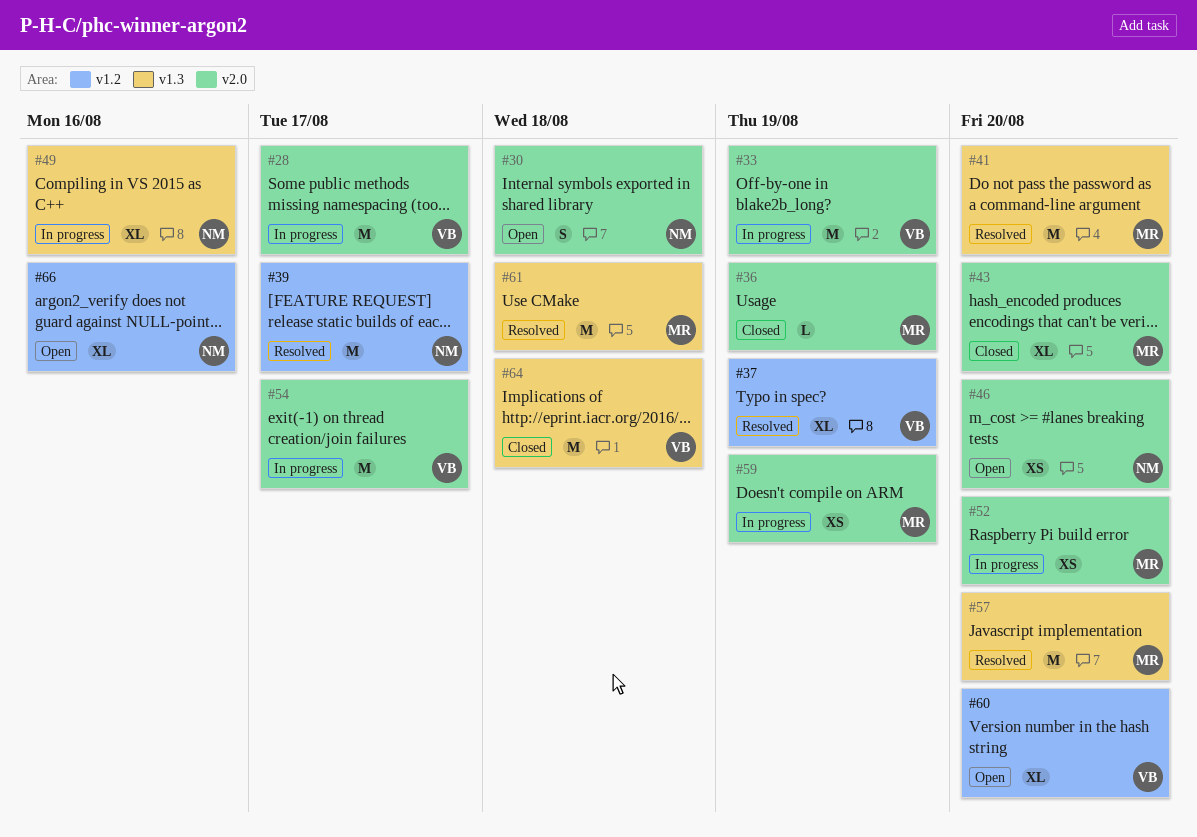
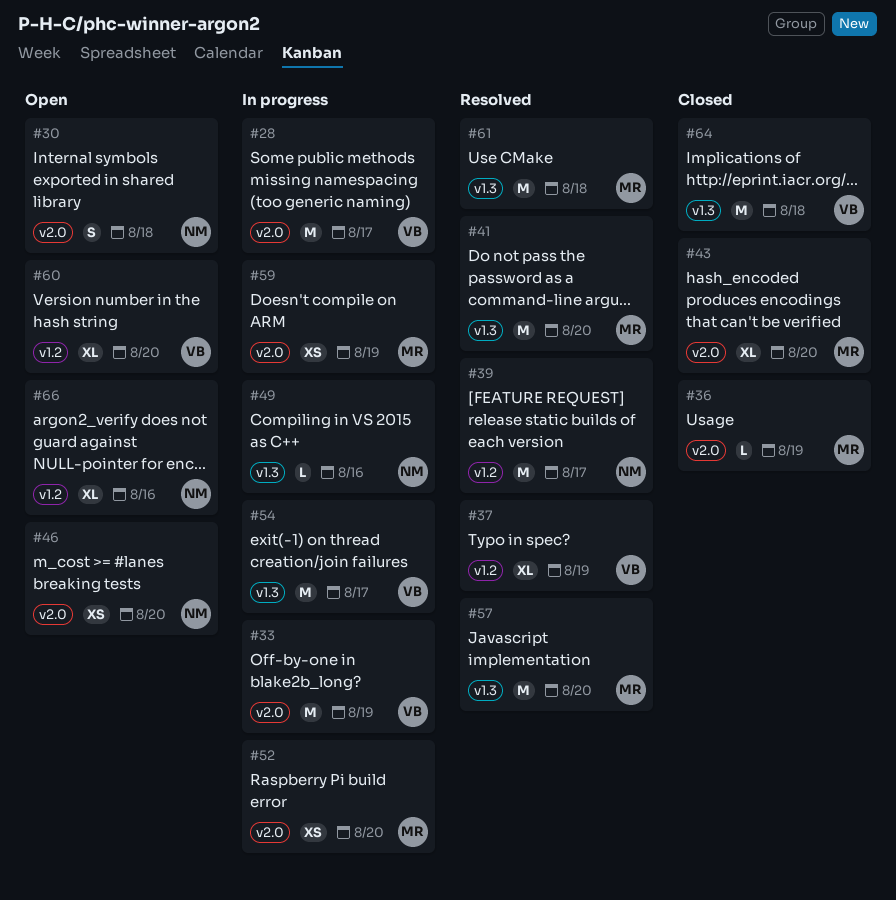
#49, estimate: XL -> L
#54, label: v2.0 -> v1.3

